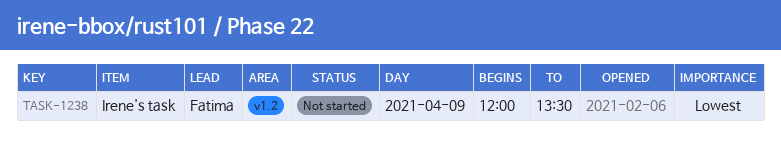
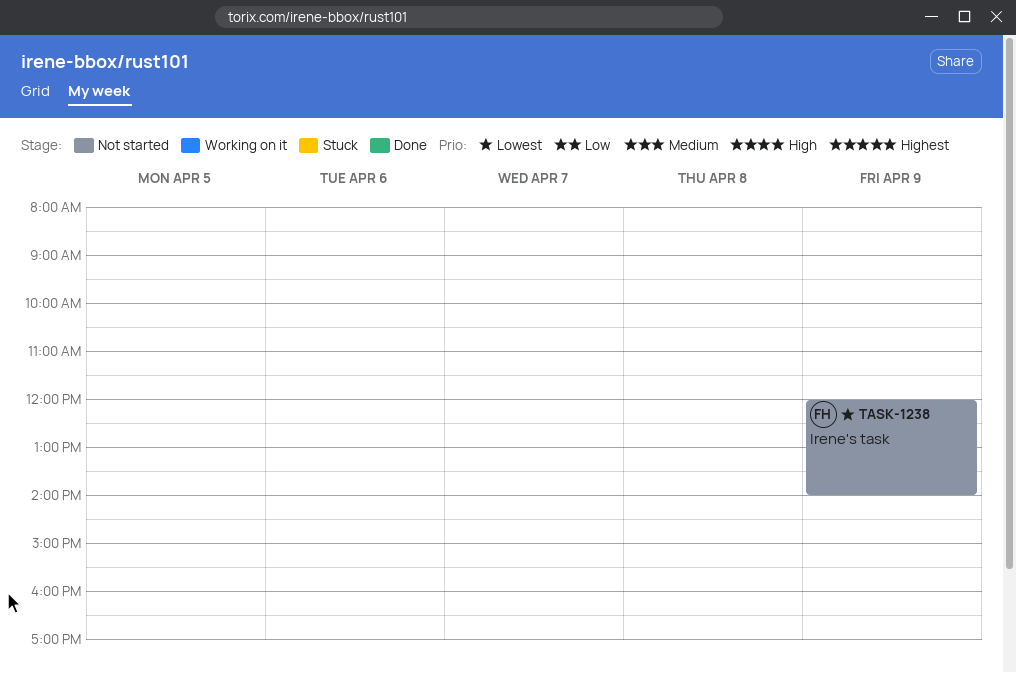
TASK-1238, ends: 13:30 -> 14:00

